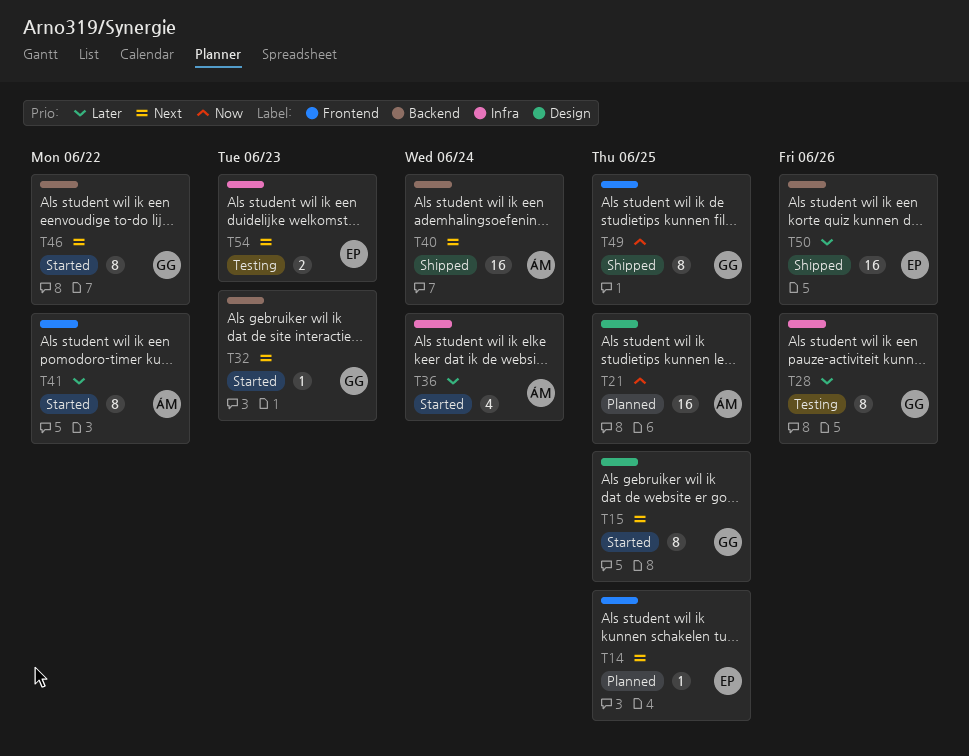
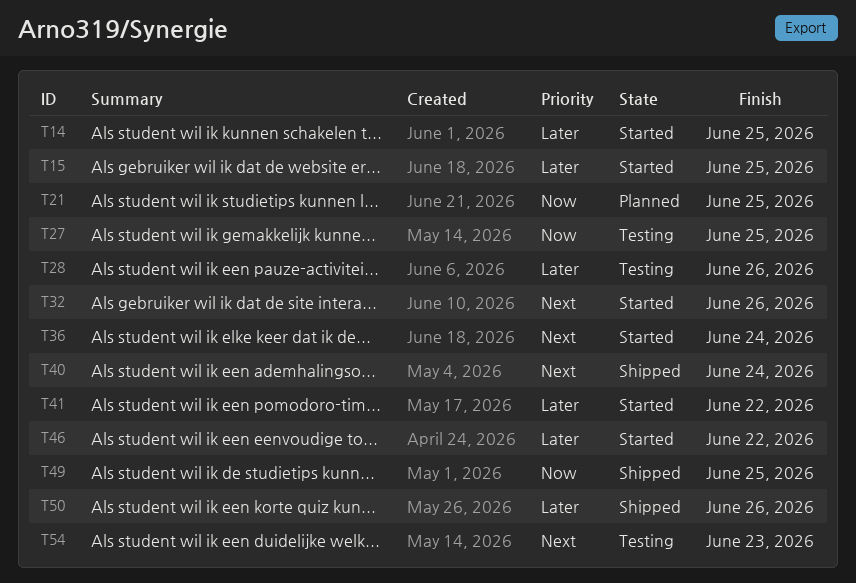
T14, status: Planned -> Started
T14, priority: Next -> Later
T15, priority: Next -> Later
T27: none -> present
T32, due: Jun 23 -> Jun 26
T36, priority: Later -> Next
T46, priority: Next -> Later

